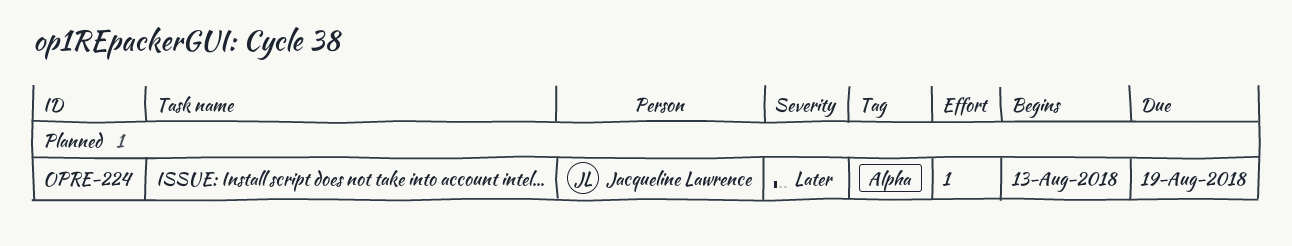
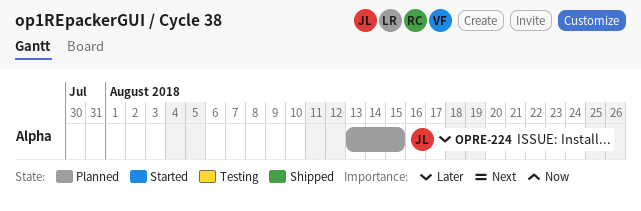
OPRE-224, due: Aug 19 -> Aug 15

